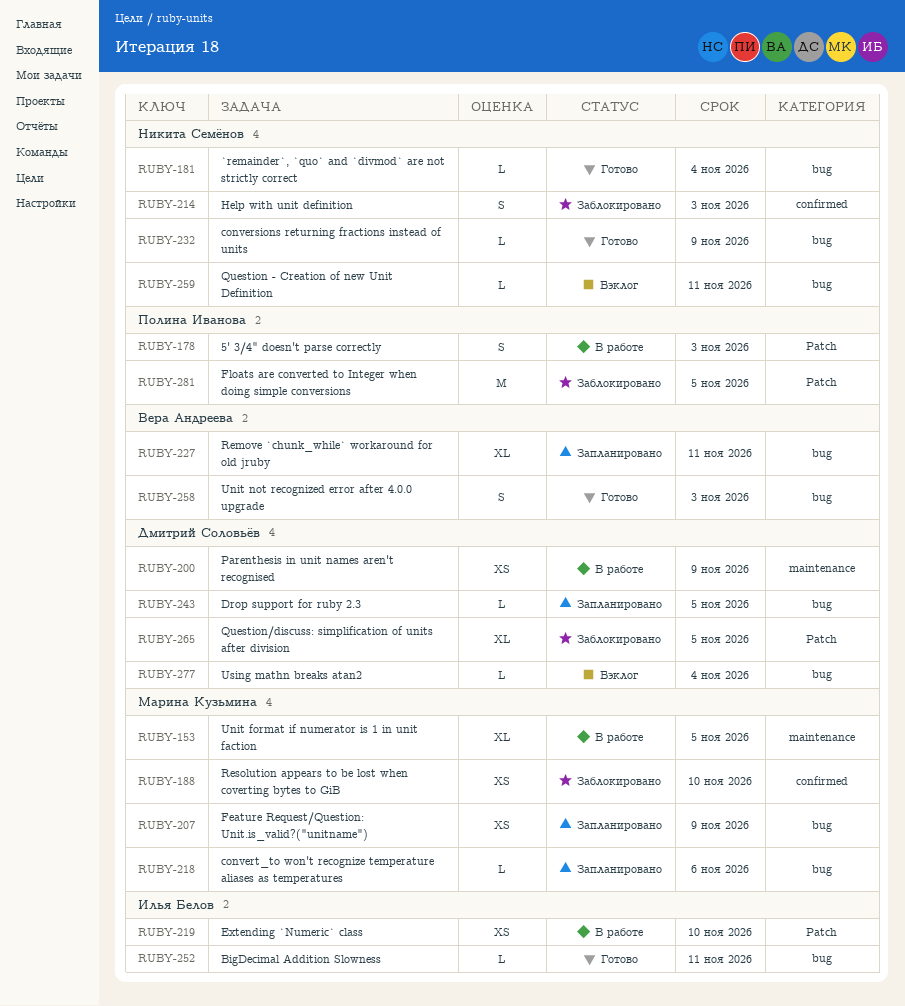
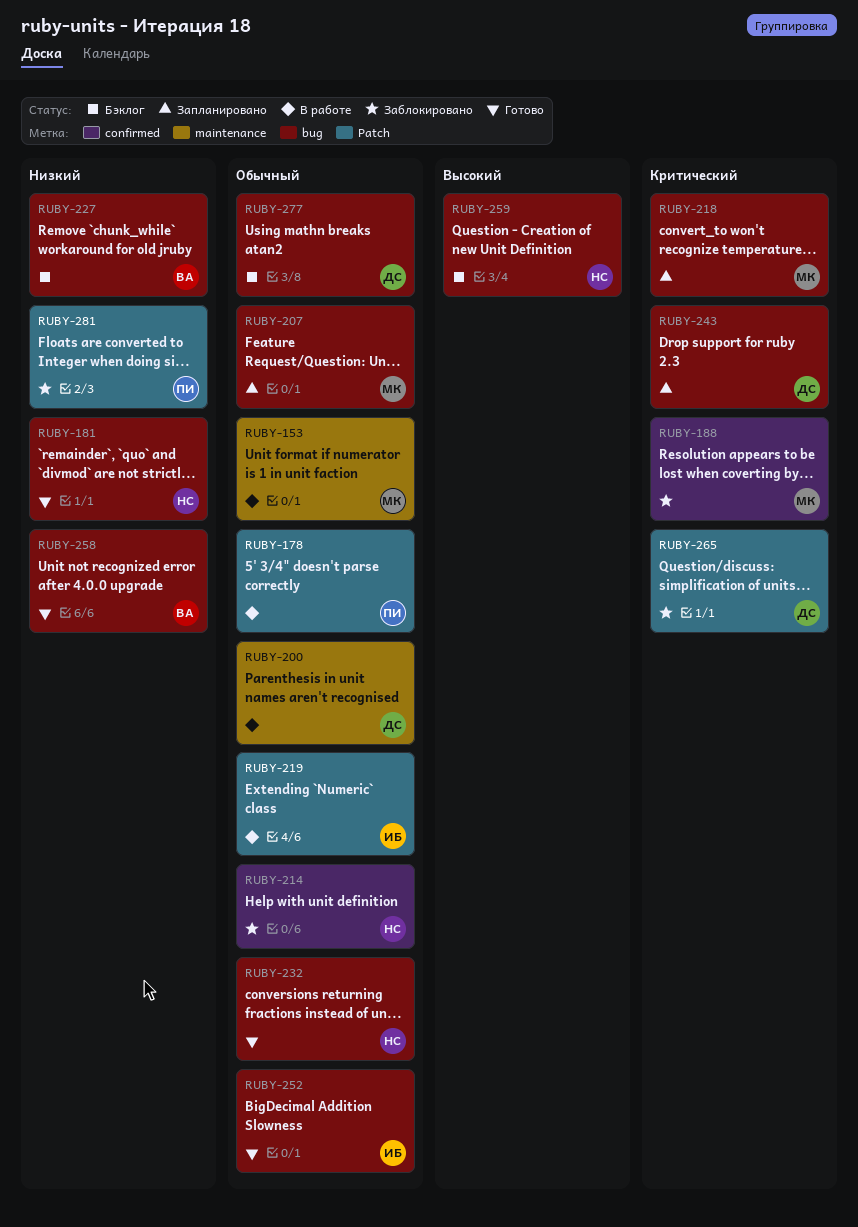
RUBY-227, status: Запланировано -> Бэклог

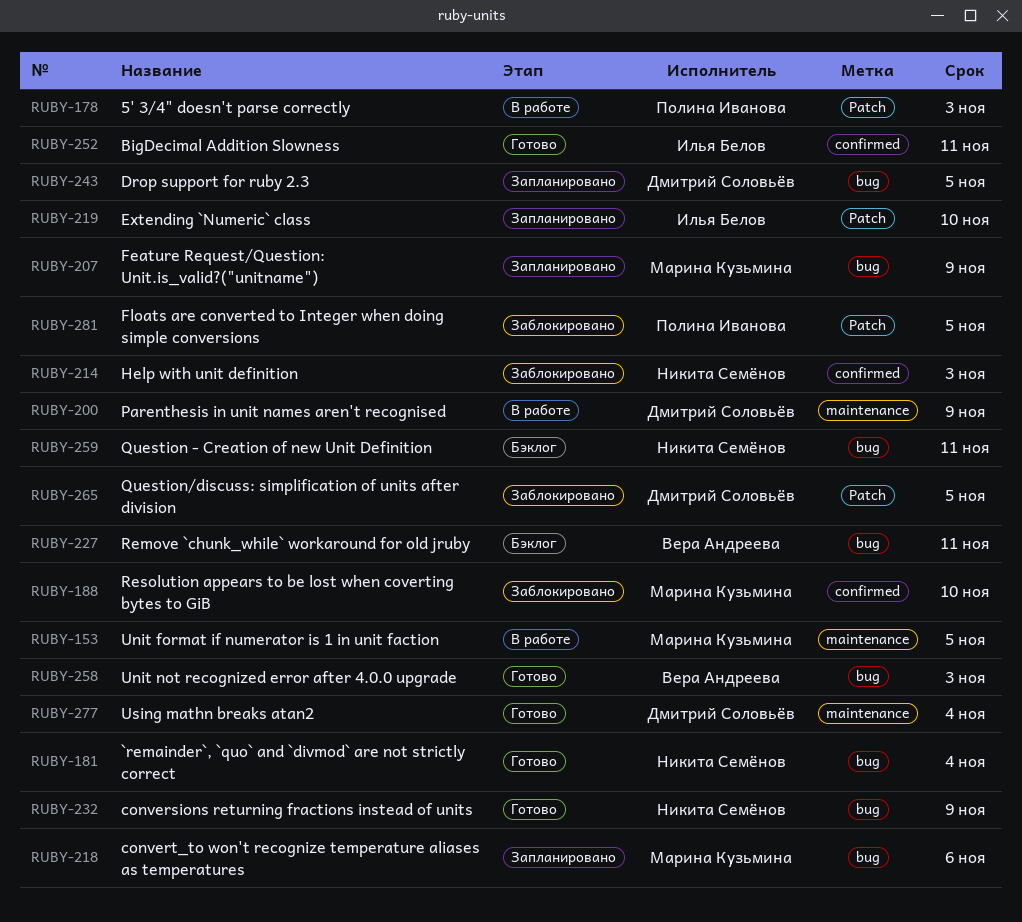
RUBY-219, status: В работе -> Запланировано
RUBY-252, label: bug -> confirmed
RUBY-277, status: Бэклог -> Готово
RUBY-277, label: bug -> maintenance

